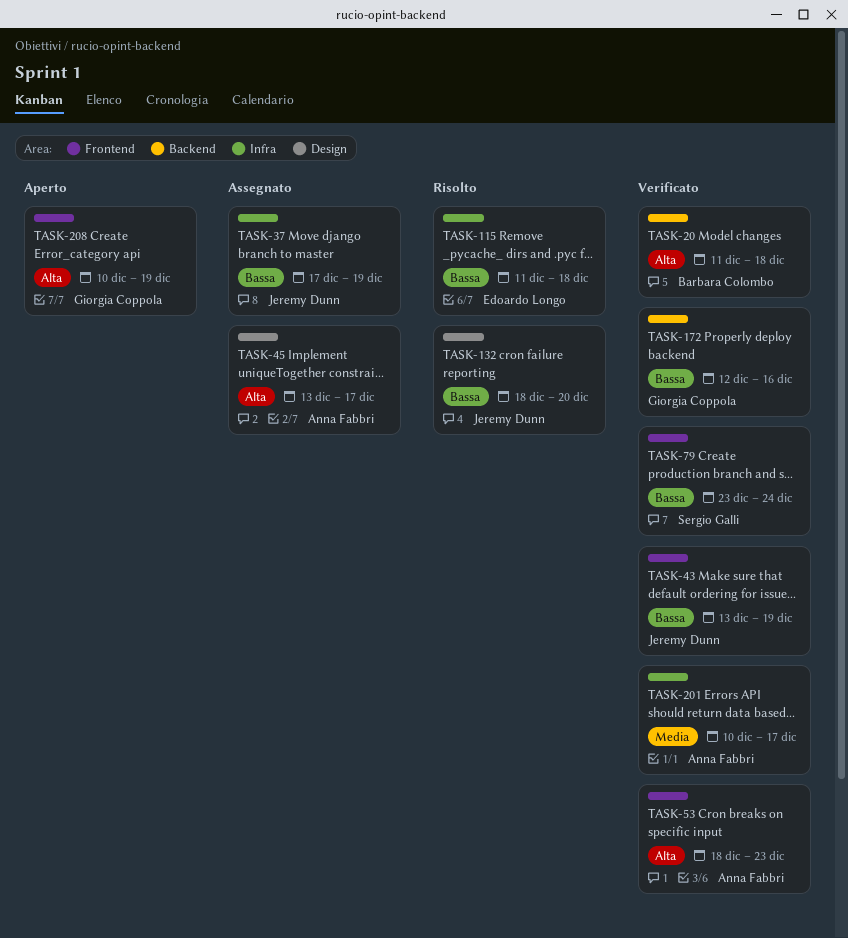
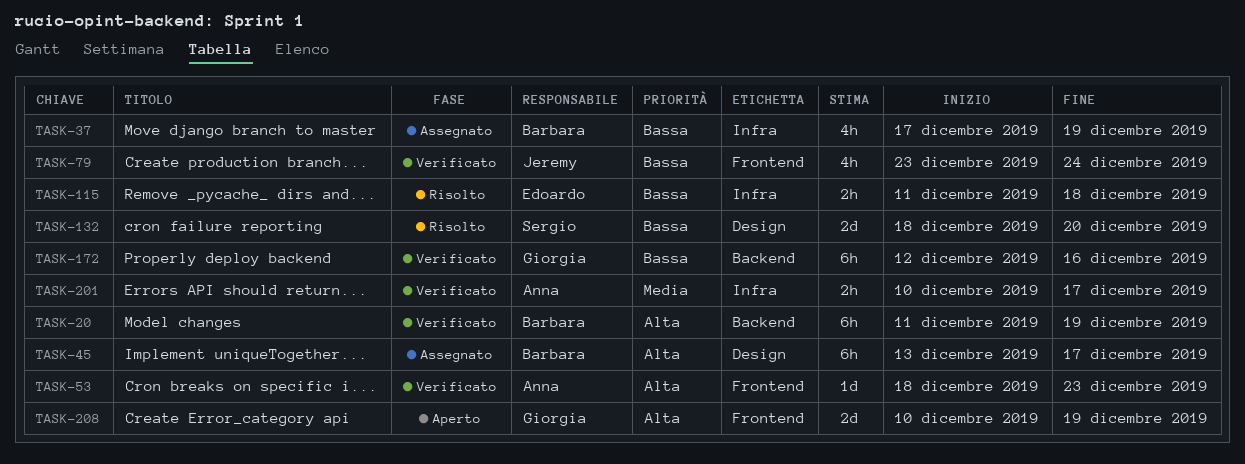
TASK-20, due: Dec 18 -> Dec 19
TASK-37, owner: Jeremy Dunn -> Barbara Colombo
TASK-43: present -> none
TASK-45, owner: Anna Fabbri -> Barbara Colombo
TASK-79, owner: Sergio Galli -> Jeremy Dunn
TASK-132, owner: Jeremy Dunn -> Sergio Galli

